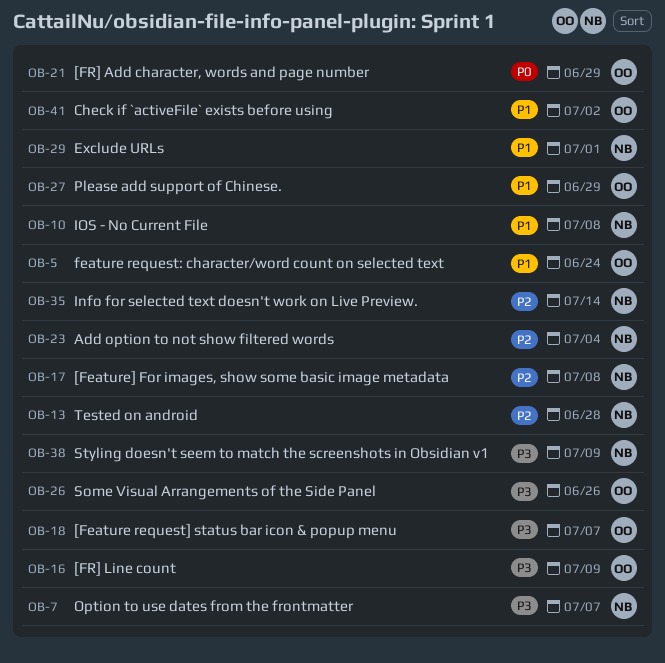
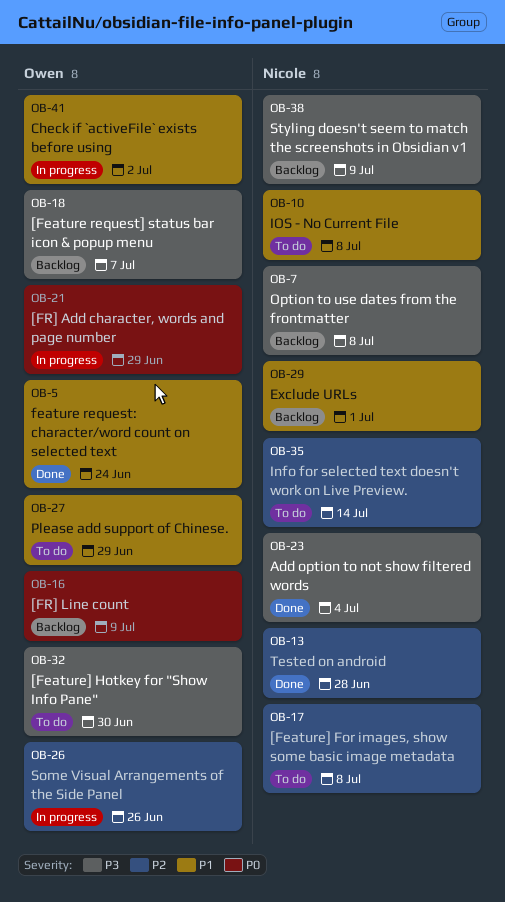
OB-7, due: Jul 7 -> Jul 8
OB-16, priority: P3 -> P0
OB-23, priority: P2 -> P3
OB-26, priority: P3 -> P2
OB-32: none -> present

